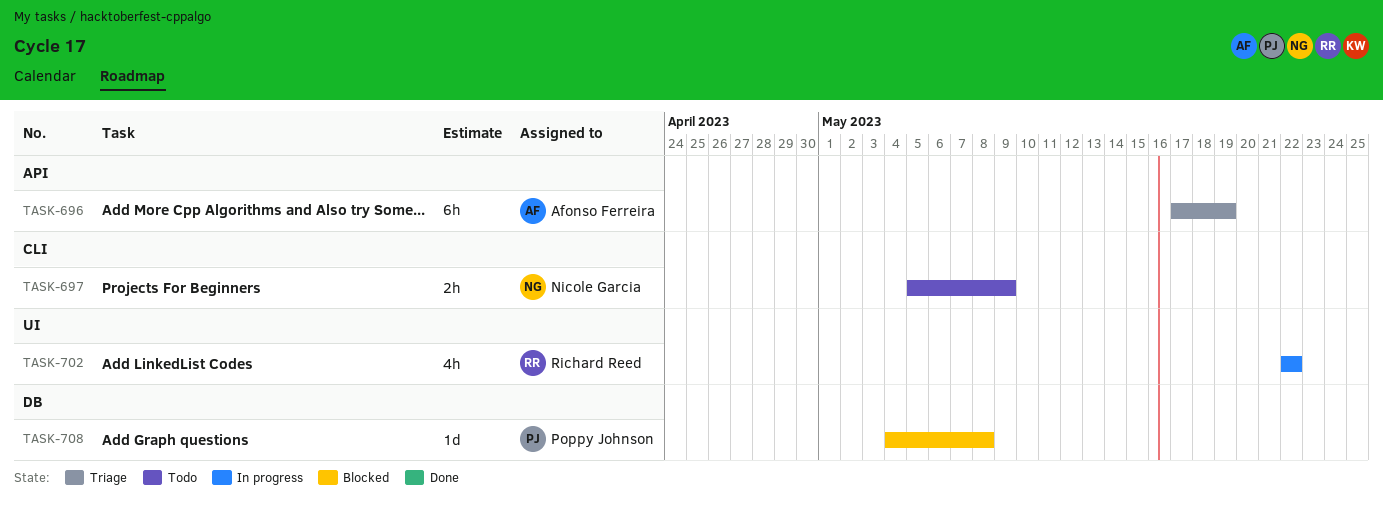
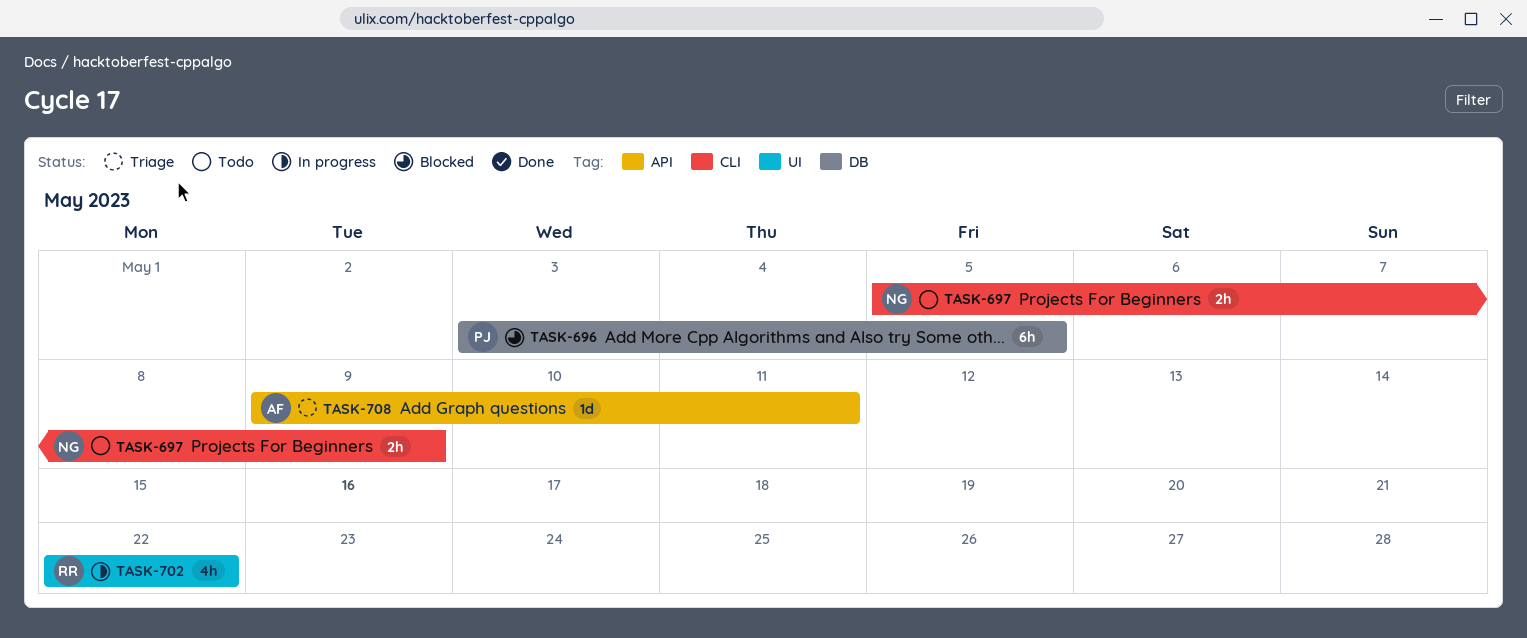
TASK-696, status: Triage -> Blocked
TASK-696, owner: Afonso Ferreira -> Poppy Johnson
TASK-696, label: API -> DB
TASK-696, start: May 17 -> May 3
TASK-696, due: May 19 -> May 5
TASK-708, status: Blocked -> Triage
TASK-708, owner: Poppy Johnson -> Afonso Ferreira
TASK-708, label: DB -> API
TASK-708, start: May 4 -> May 9
TASK-708, due: May 8 -> May 11

